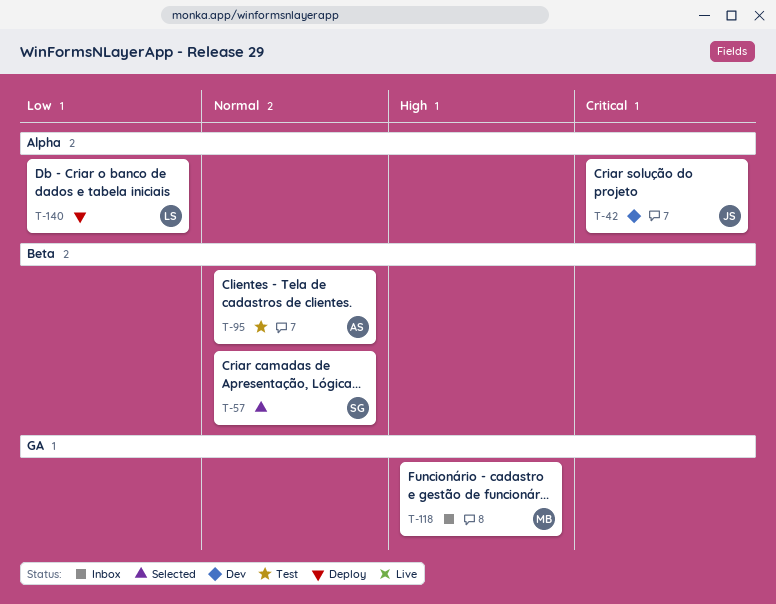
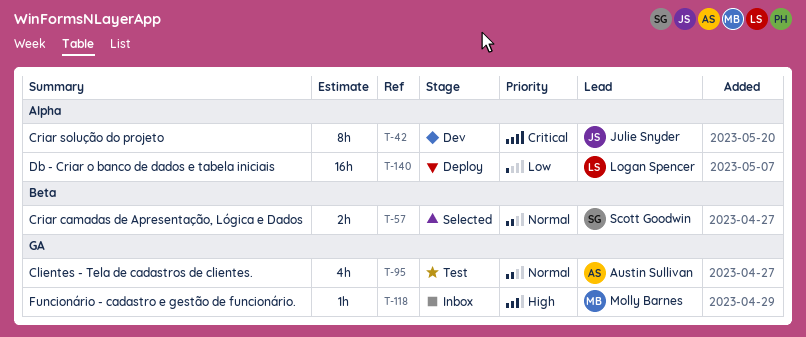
T-95, label: Beta -> GA

